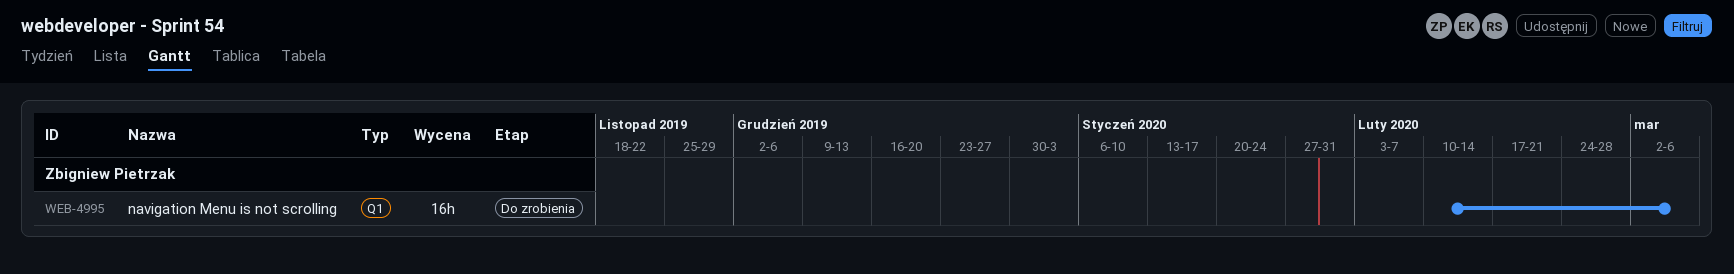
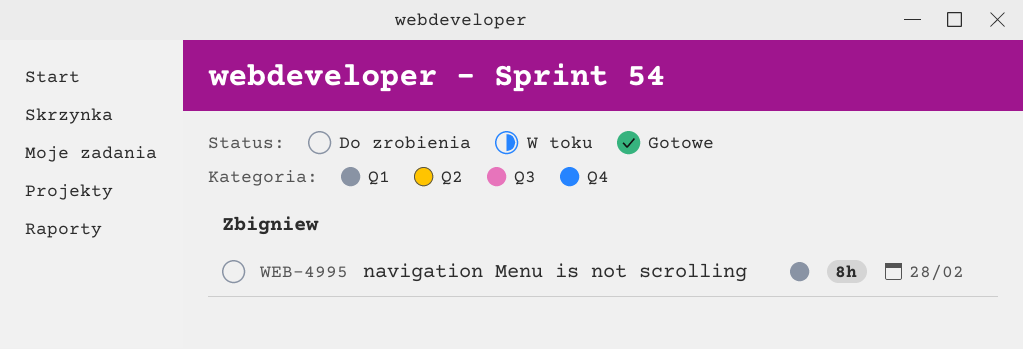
WEB-4995, estimate: 16h -> 8h
WEB-4995, due: Mar 6 -> Feb 28

